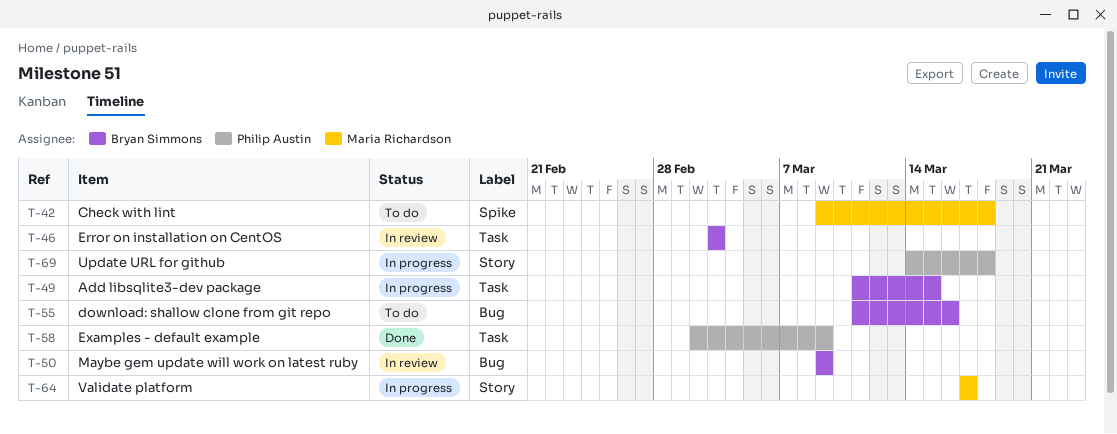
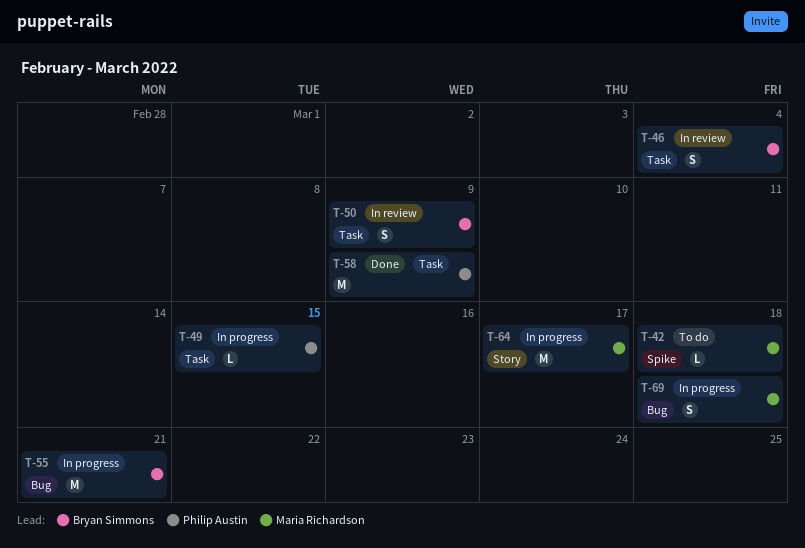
T-46, due: Mar 3 -> Mar 4
T-49, owner: Bryan Simmons -> Philip Austin
T-50, label: Bug -> Task
T-55, status: To do -> In progress
T-55, due: Mar 16 -> Mar 21
T-69, owner: Philip Austin -> Maria Richardson
T-69, label: Story -> Bug

